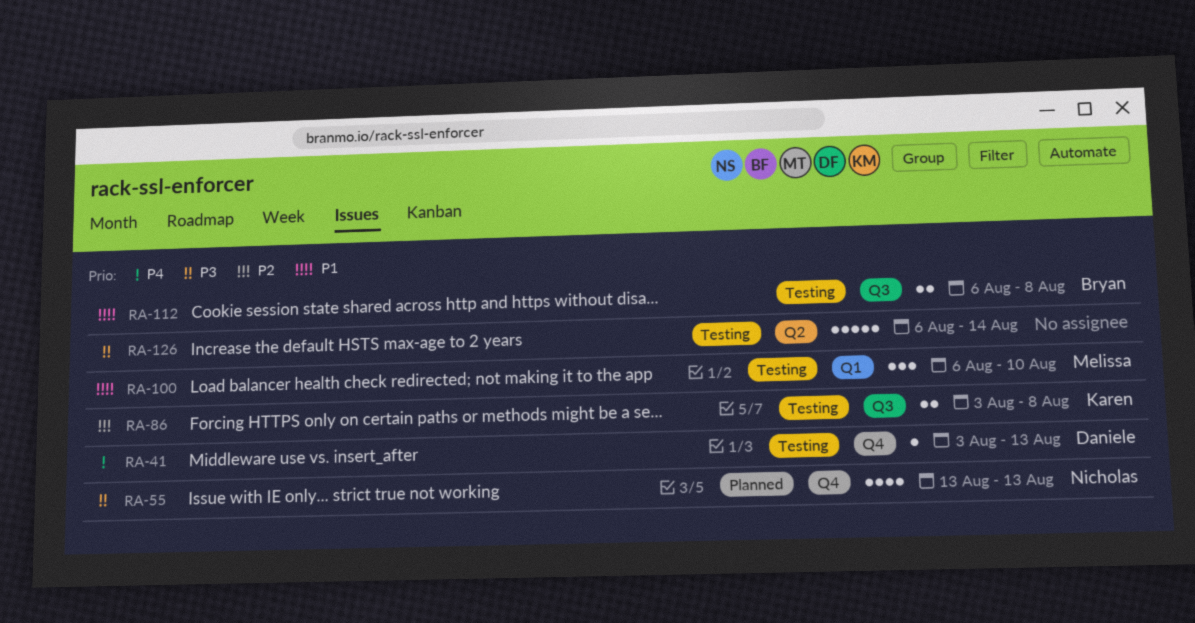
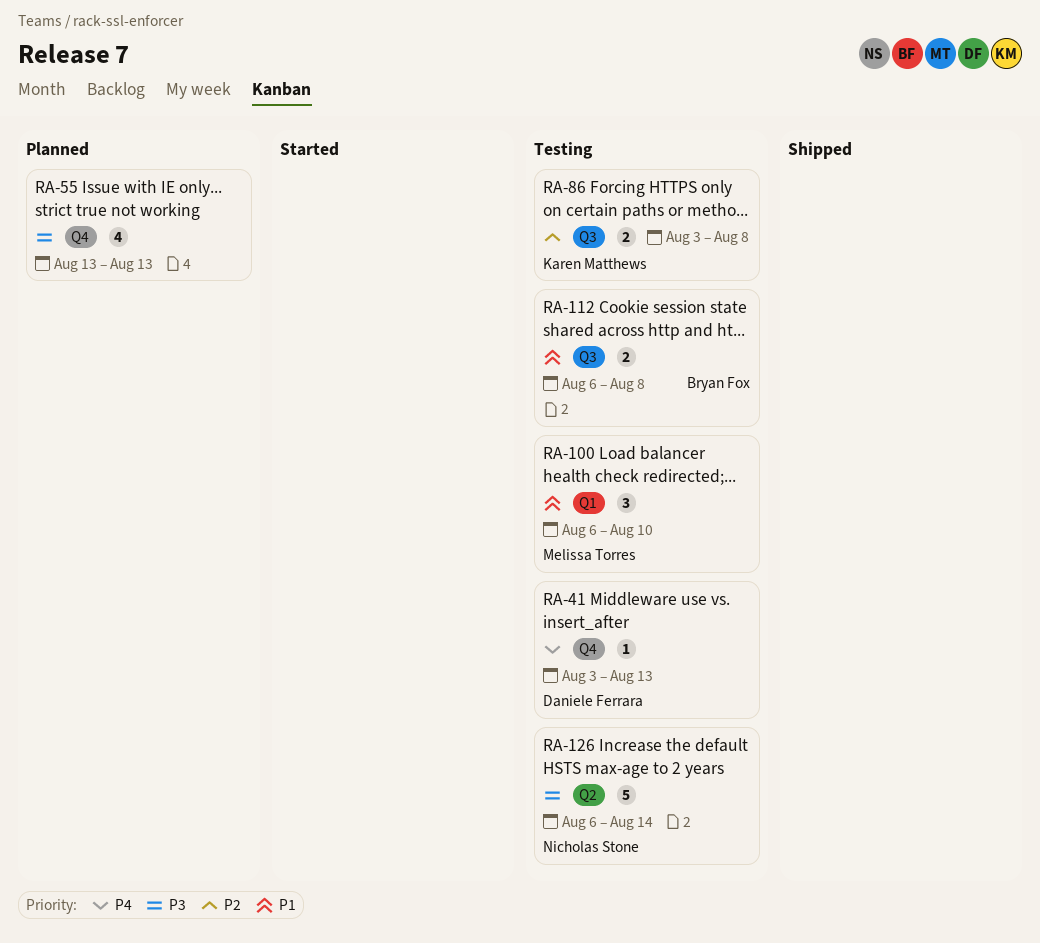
RA-55, owner: Nicholas Stone -> none
RA-126, owner: none -> Nicholas Stone

